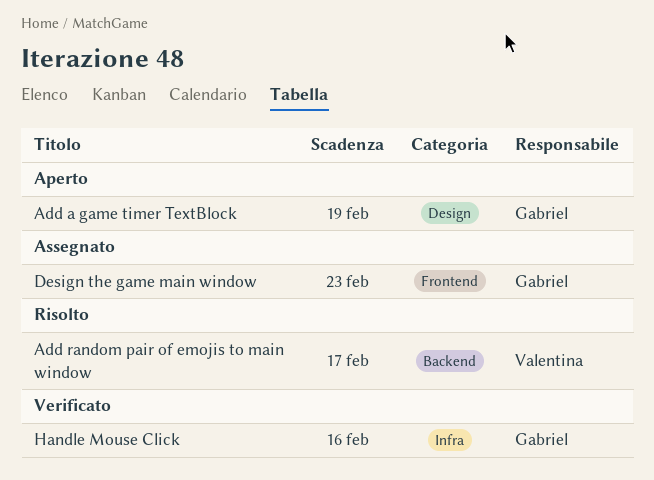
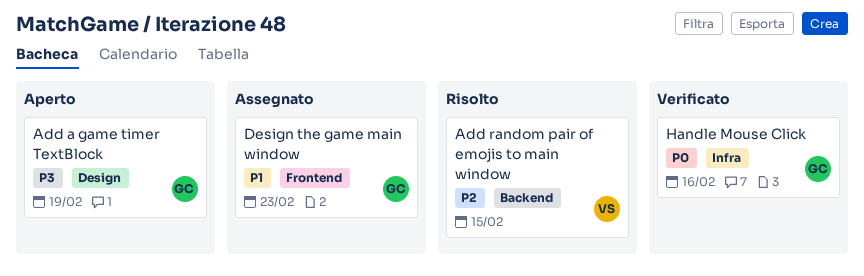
Add random pair of emojis to main window, due: Feb 17 -> Feb 15

